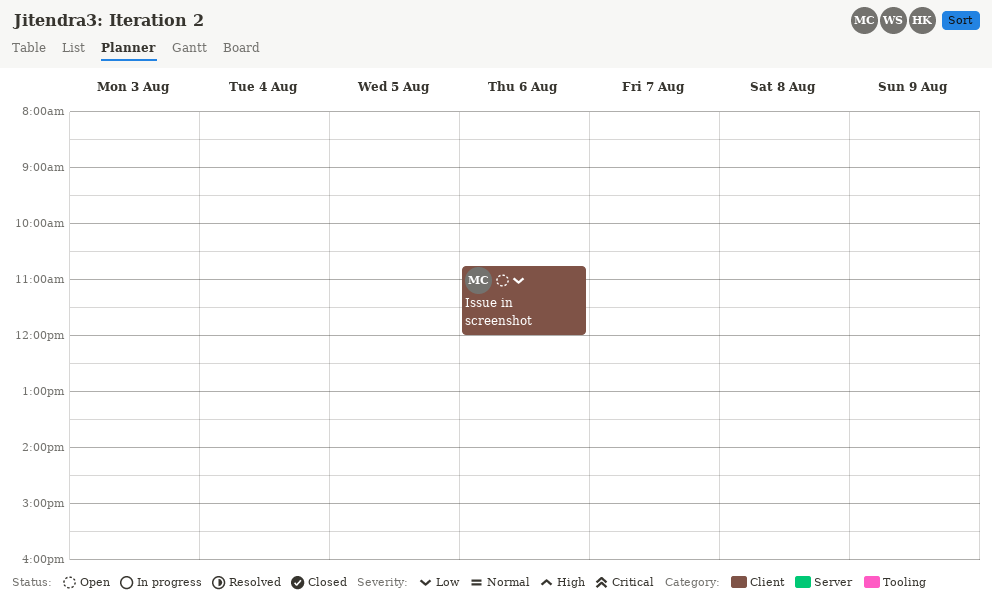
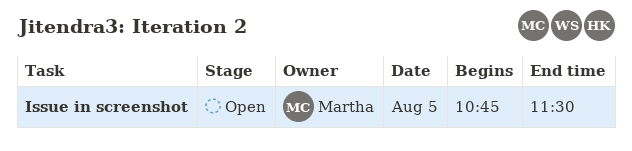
Issue in screenshot, day: Aug 6 -> Aug 5
Issue in screenshot, ends: 12:00 -> 11:30

